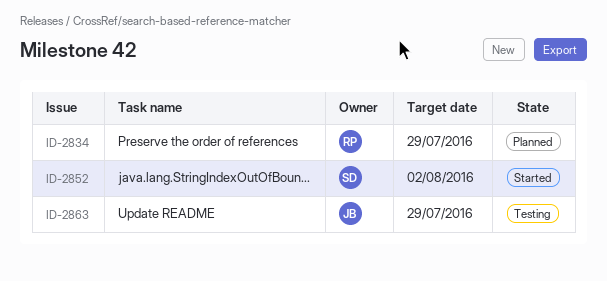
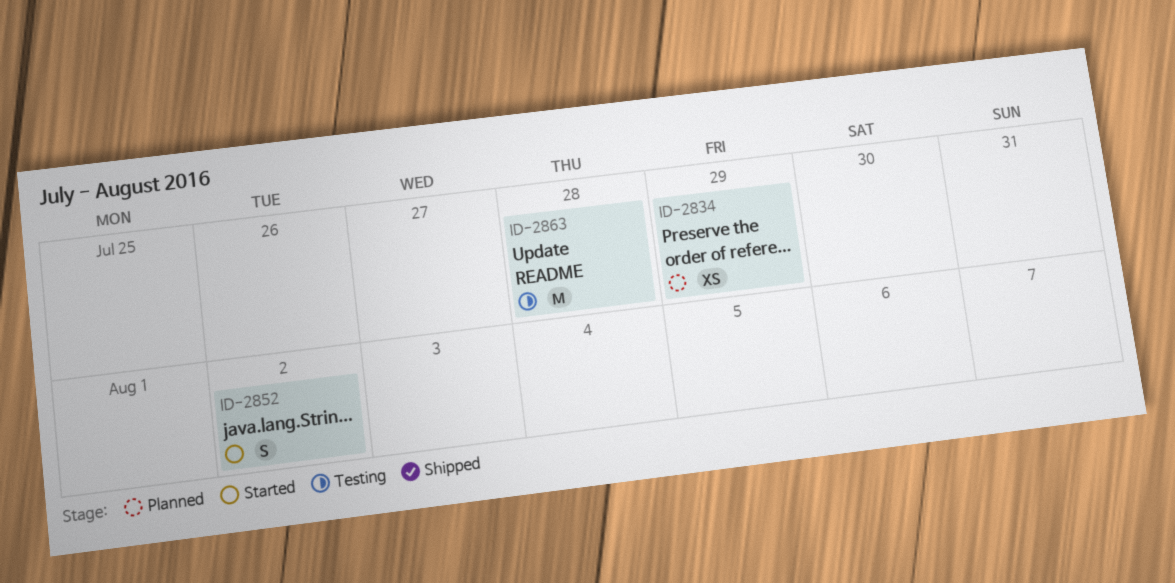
ID-2863, due: Jul 29 -> Jul 28

